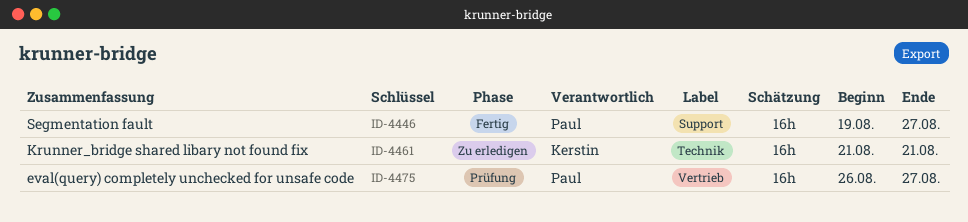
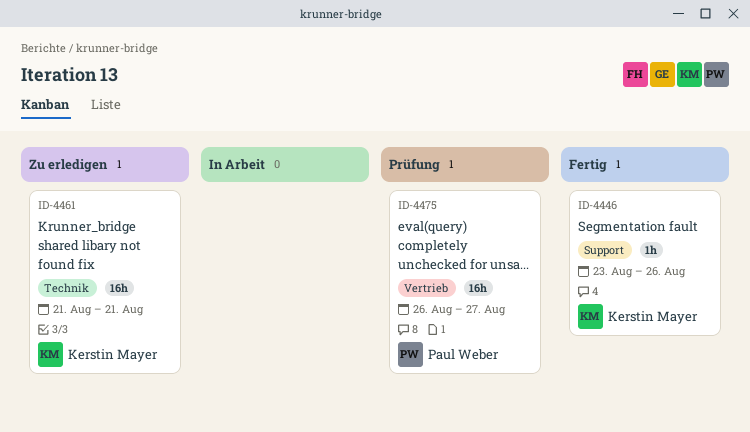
ID-4446, owner: Paul Weber -> Kerstin Mayer
ID-4446, estimate: 16h -> 1h
ID-4446, start: Aug 19 -> Aug 23
ID-4446, due: Aug 27 -> Aug 26

